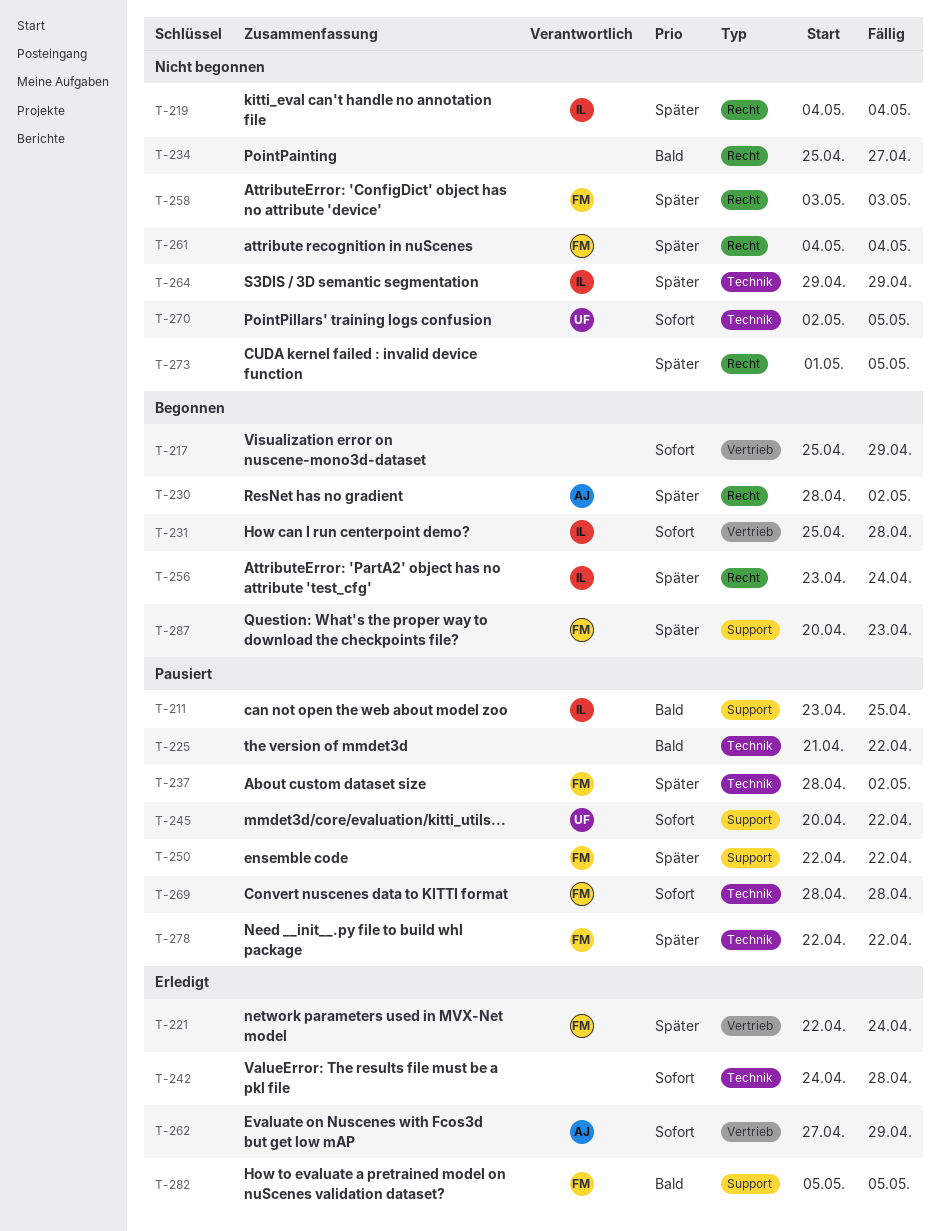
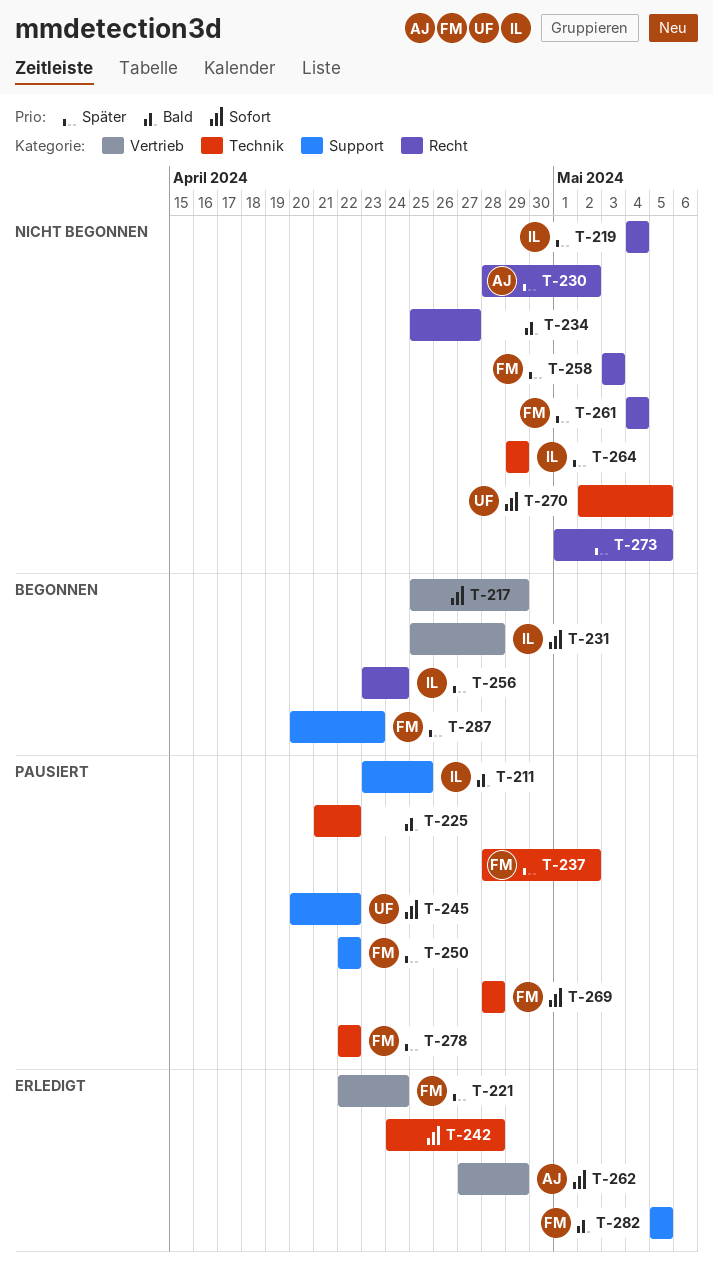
T-230, status: Begonnen -> Nicht begonnen

